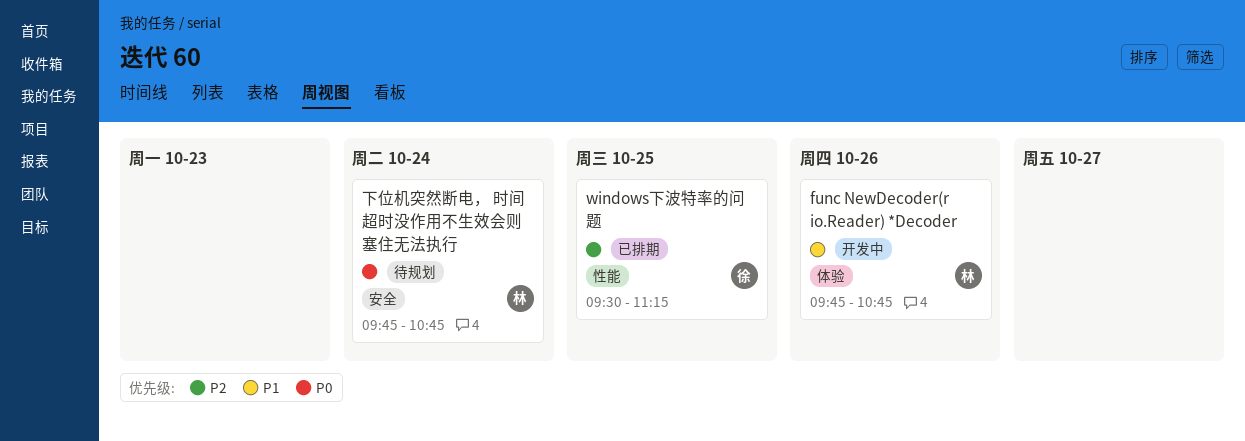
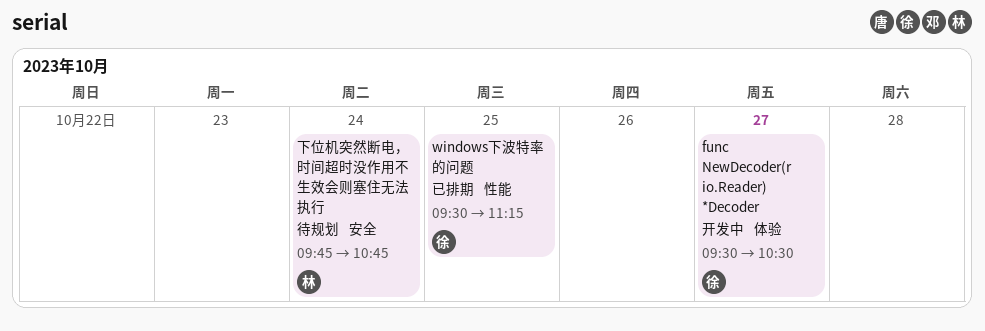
func NewDecoder(r io.Reader) *Decoder, owner: 林 -> 徐
func NewDecoder(r io.Reader) *Decoder, day: Oct 26 -> Oct 27
func NewDecoder(r io.Reader) *Decoder, begins: 09:45 -> 09:30
func NewDecoder(r io.Reader) *Decoder, ends: 10:45 -> 10:30

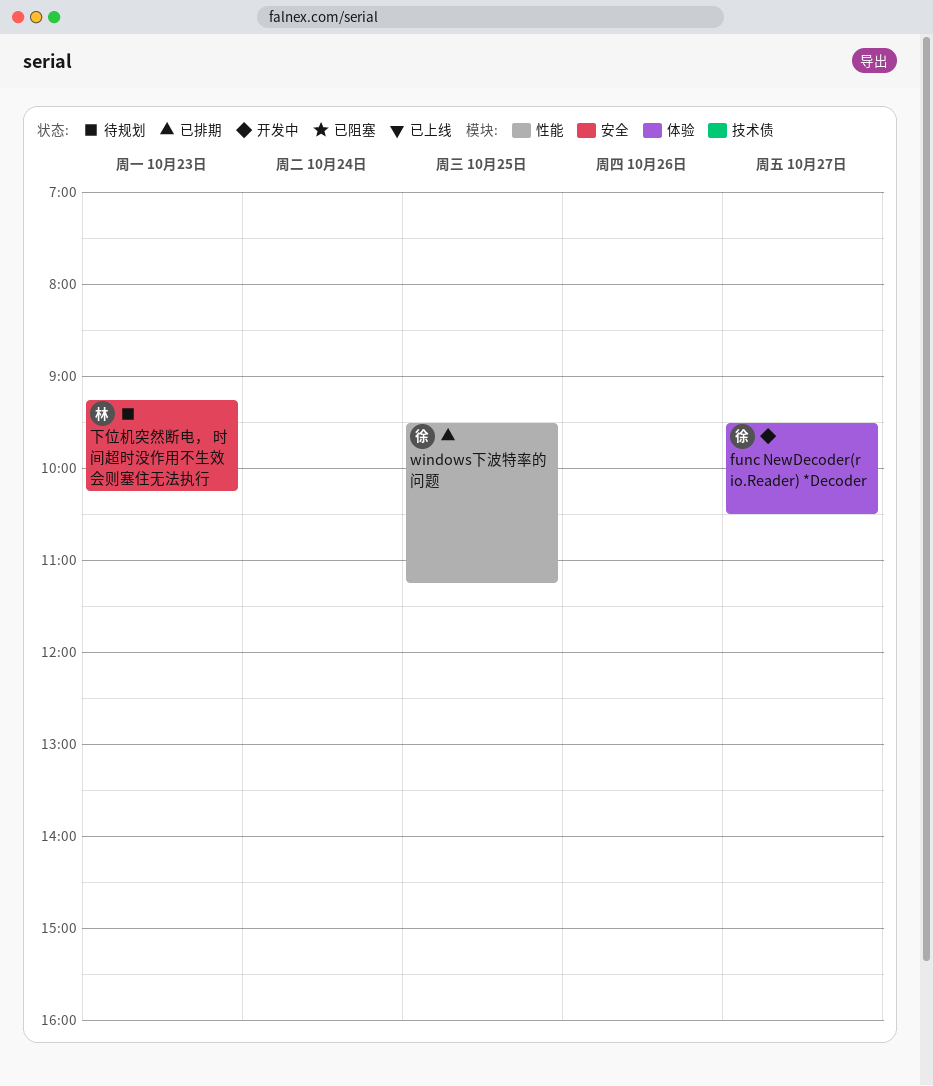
下位机突然断电， 时间超时没作用不生效会则塞住无法执行, day: Oct 24 -> Oct 23
下位机突然断电， 时间超时没作用不生效会则塞住无法执行, begins: 09:45 -> 09:15
下位机突然断电， 时间超时没作用不生效会则塞住无法执行, ends: 10:45 -> 10:15

